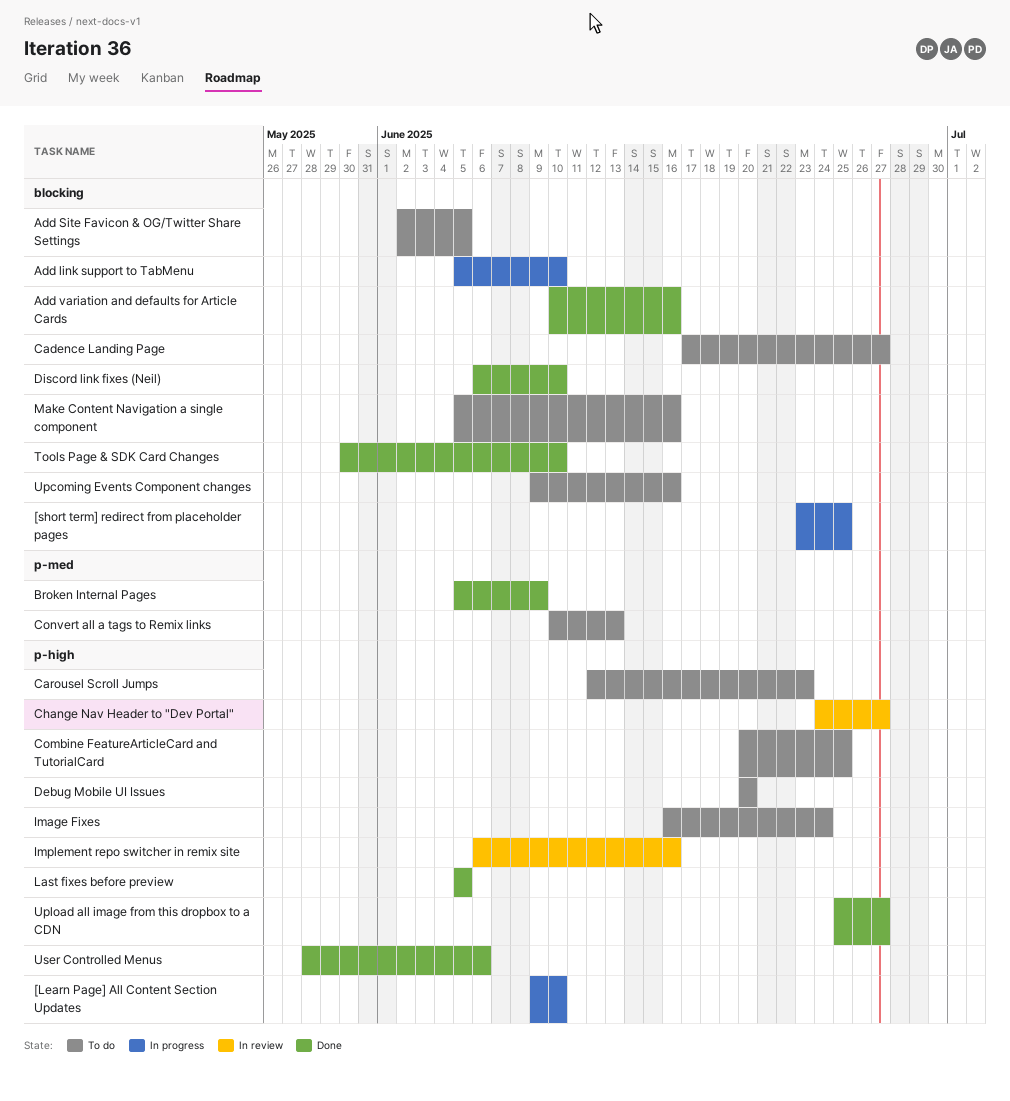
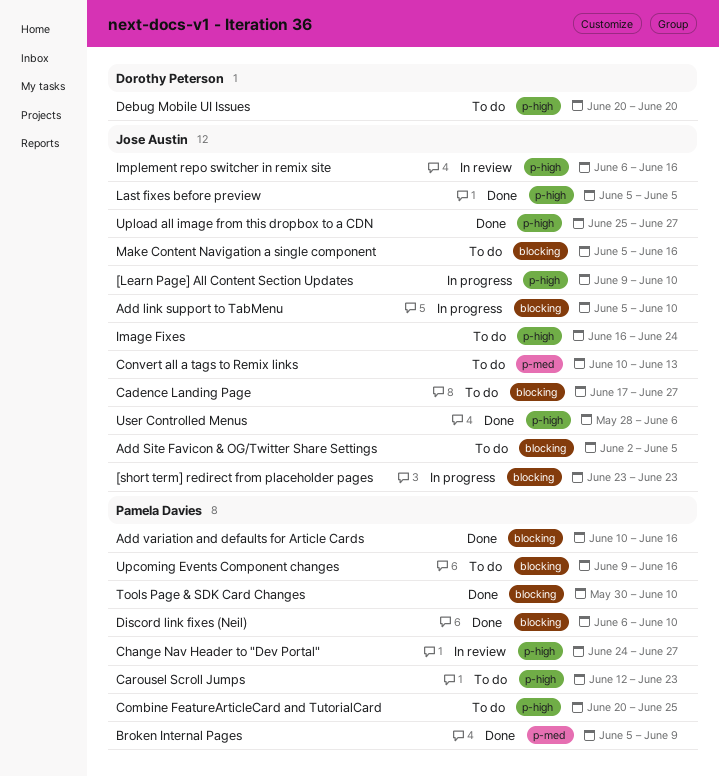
[short term] redirect from placeholder pages, due: Jun 25 -> Jun 23

